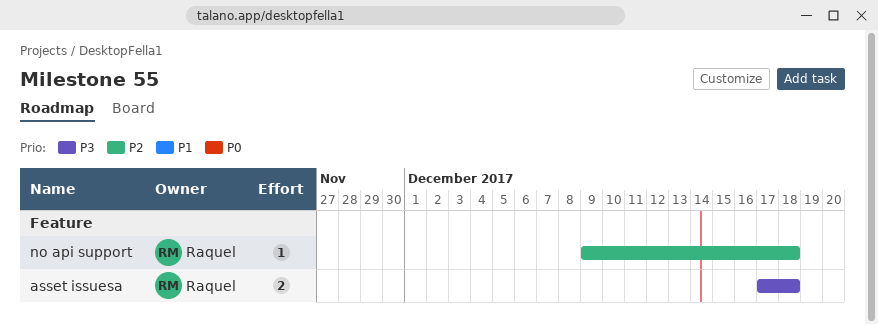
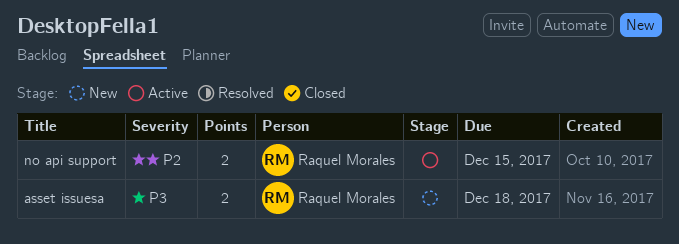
no api support, estimate: 1 -> 2
no api support, due: Dec 18 -> Dec 15

